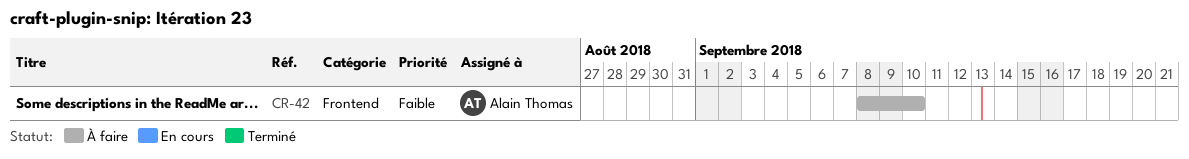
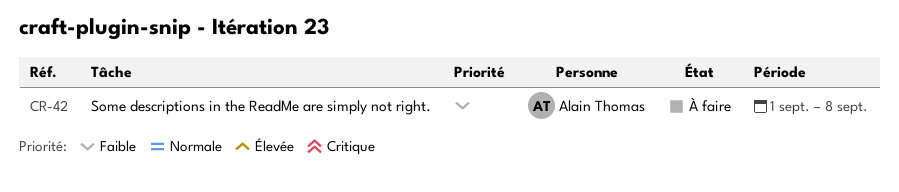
CR-42, start: Sep 8 -> Sep 1
CR-42, due: Sep 10 -> Sep 8

